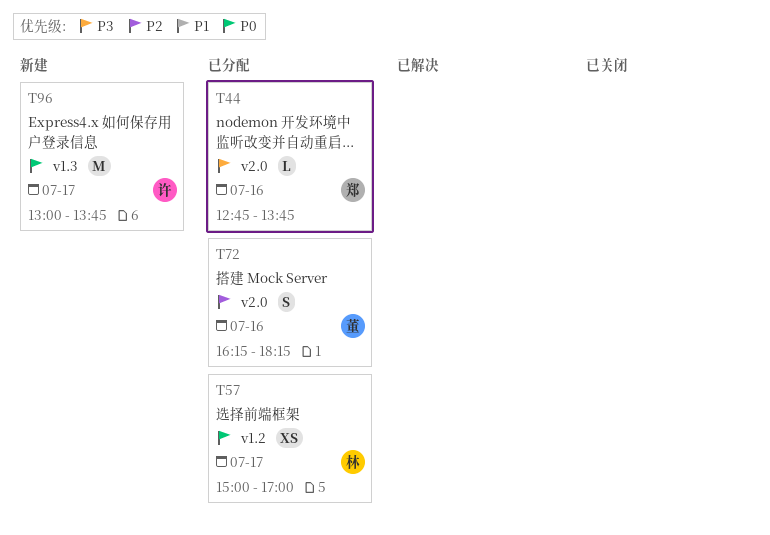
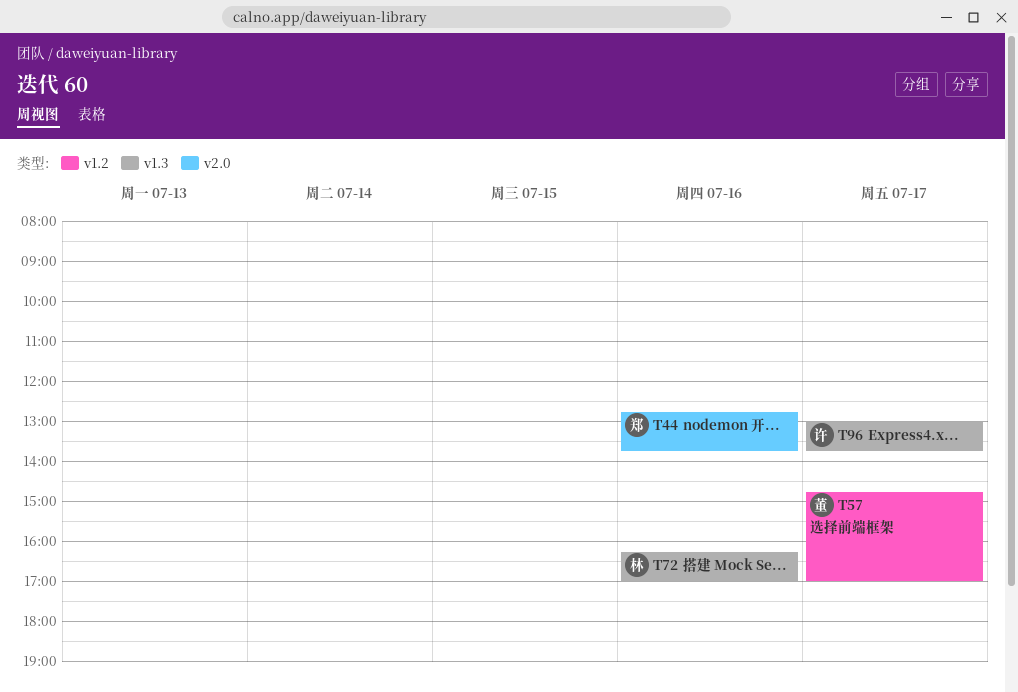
T57, owner: 林 -> 董
T57, begins: 15:00 -> 14:45
T72, owner: 董 -> 林
T72, label: v2.0 -> v1.3
T72, ends: 18:15 -> 17:00

